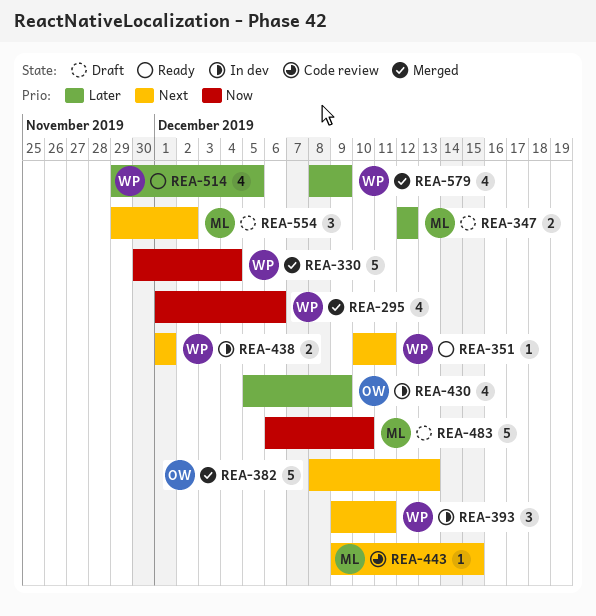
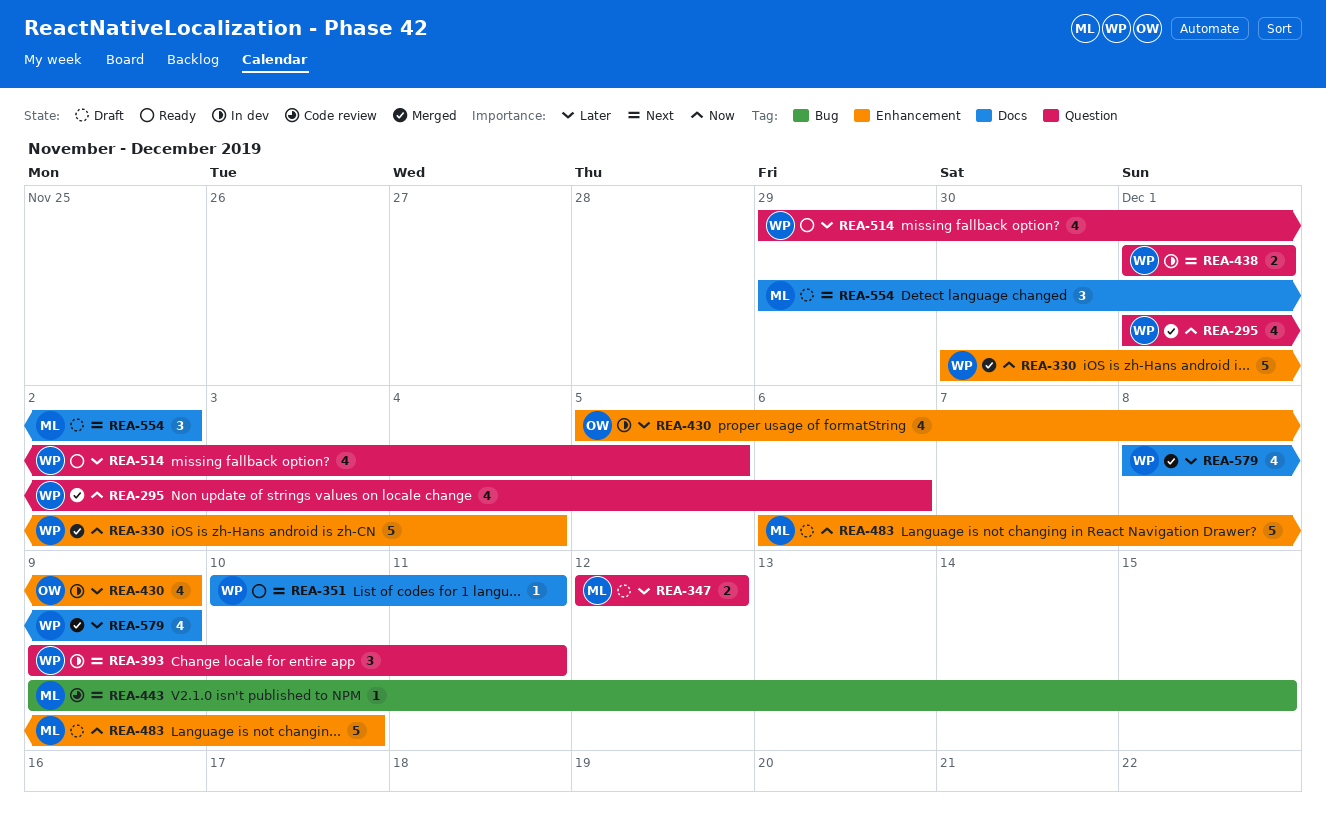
REA-382: present -> none

